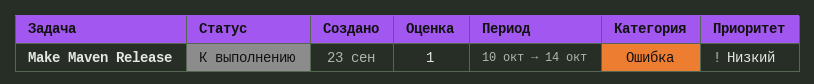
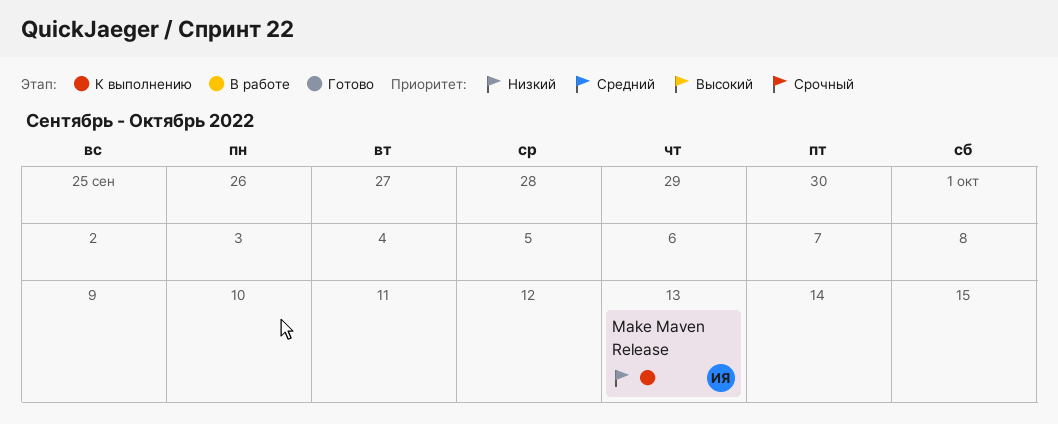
Make Maven Release, due: Oct 14 -> Oct 13

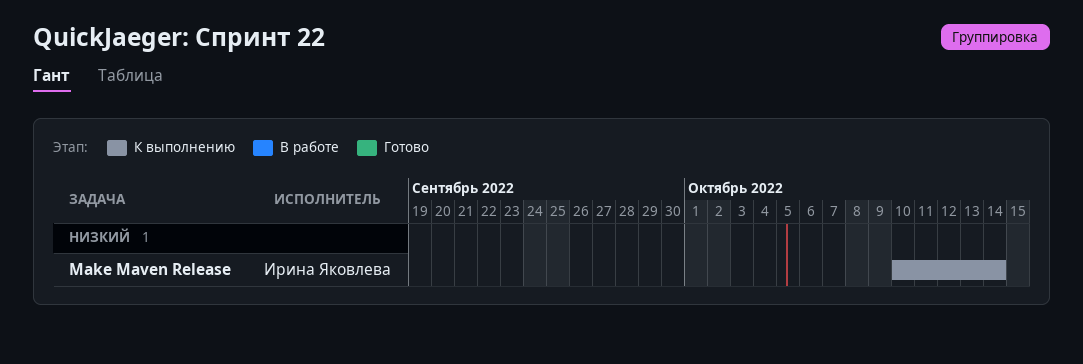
Make Maven Release, due: Oct 13 -> Oct 14

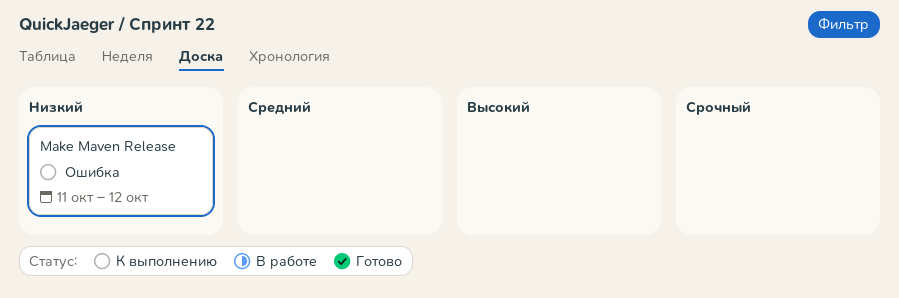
Make Maven Release, start: Oct 10 -> Oct 11
Make Maven Release, due: Oct 14 -> Oct 12

